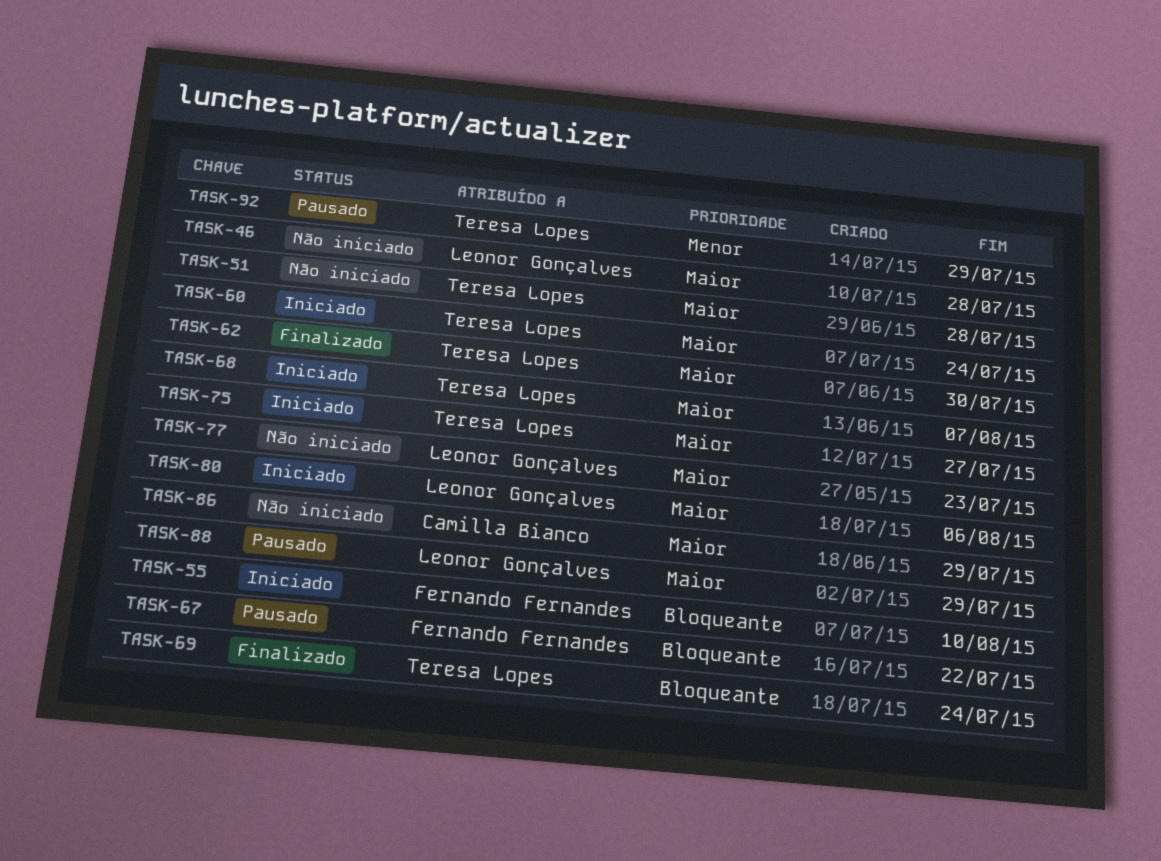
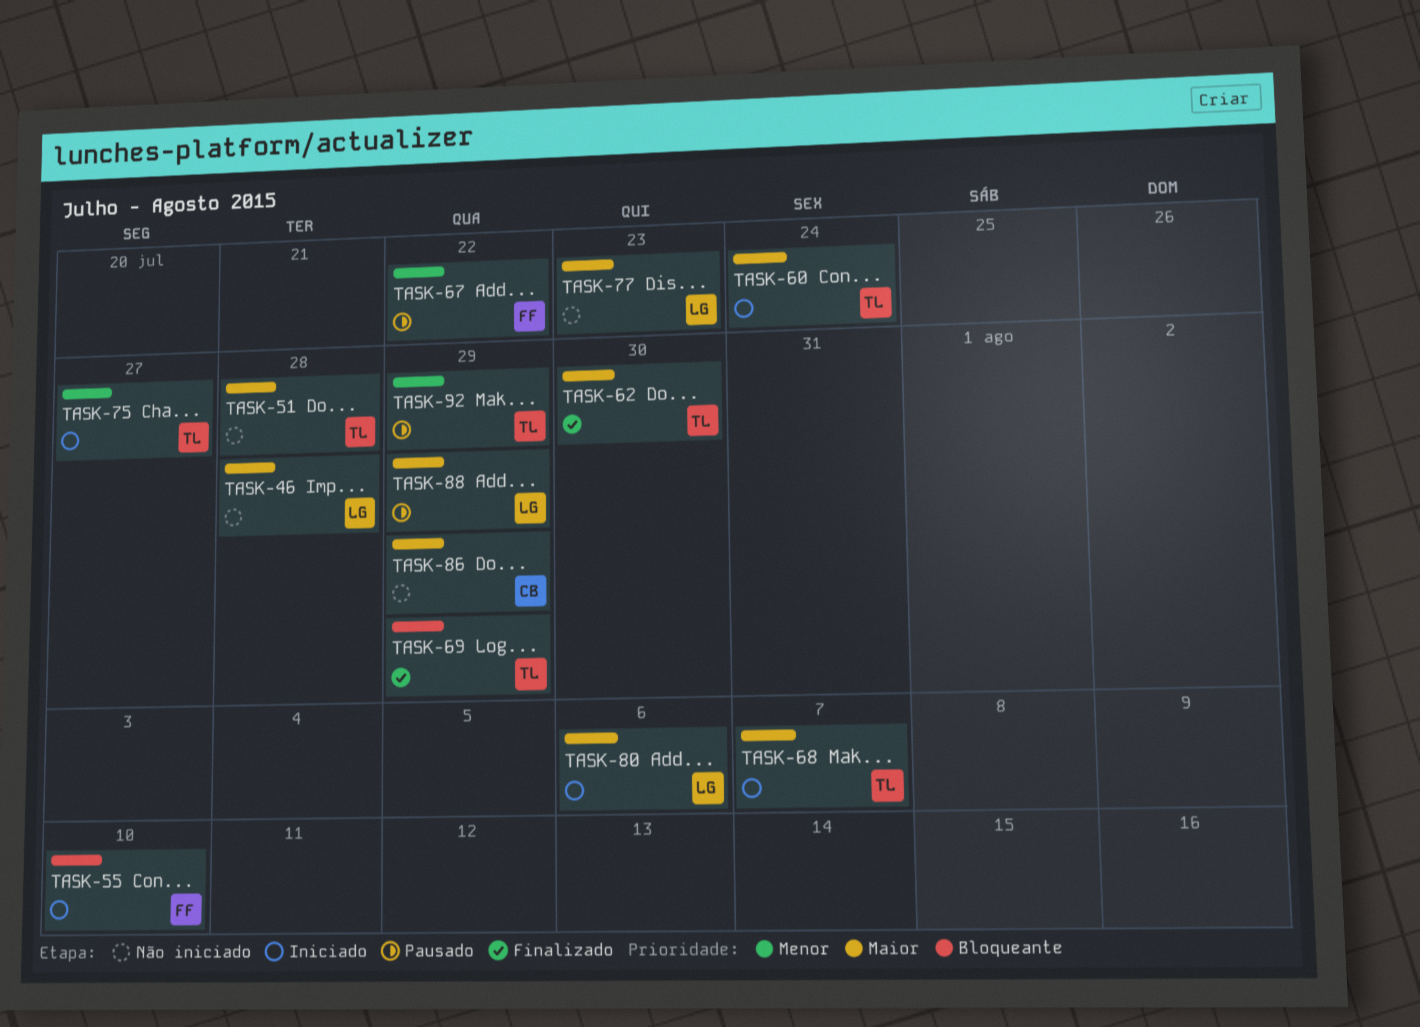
TASK-67, priority: Bloqueante -> Menor
TASK-69, due: Jul 24 -> Jul 29
TASK-75, priority: Maior -> Menor

